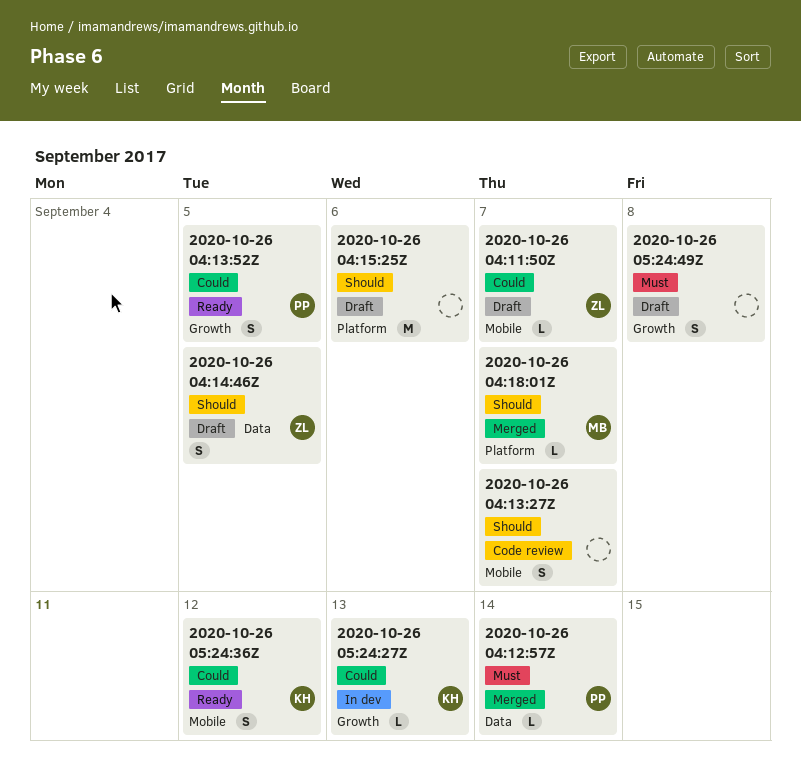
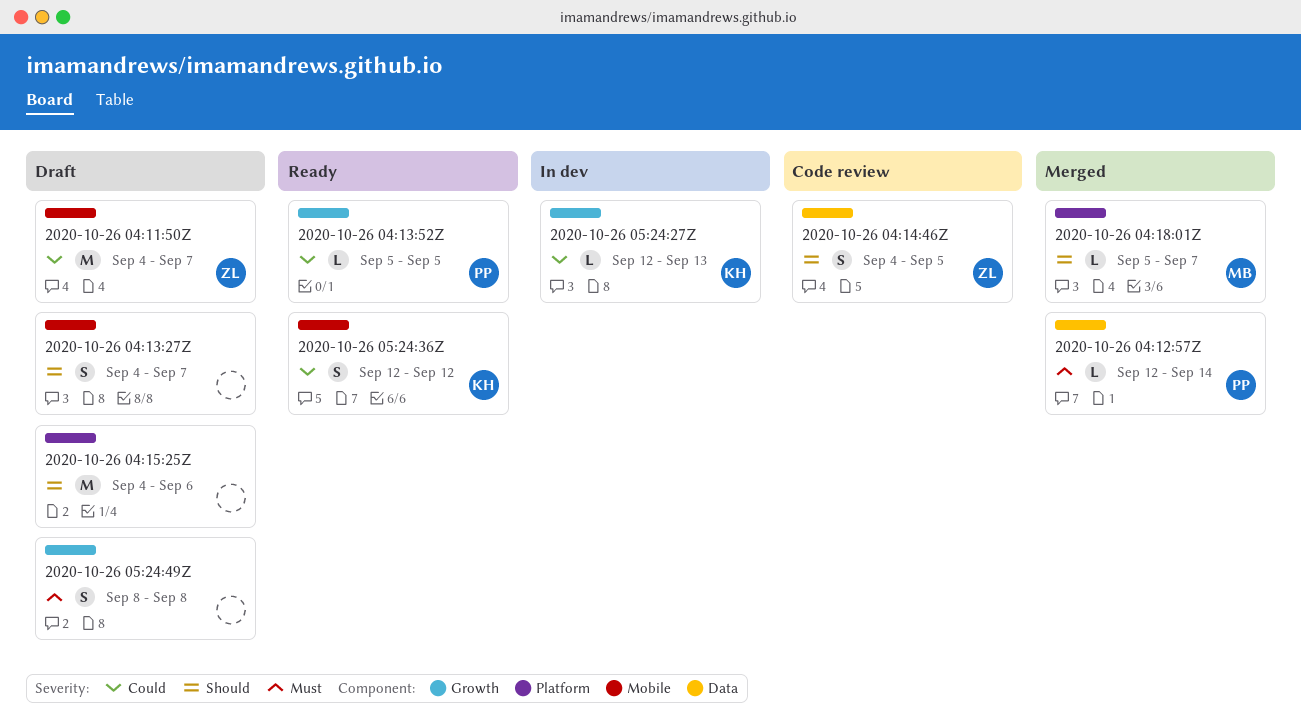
2020-10-26 04:11:50Z, estimate: L -> M
2020-10-26 04:13:27Z, status: Code review -> Draft
2020-10-26 04:13:52Z, estimate: S -> L
2020-10-26 04:14:46Z, status: Draft -> Code review

